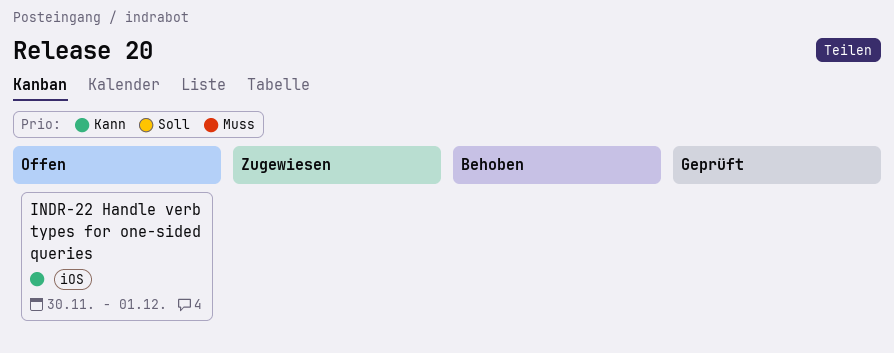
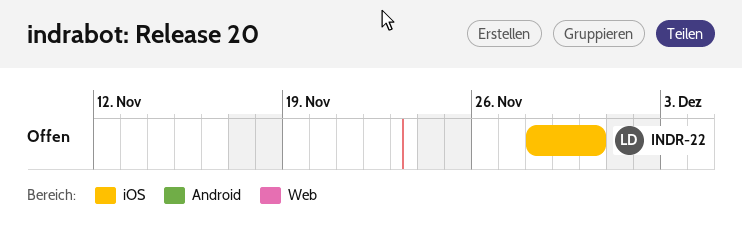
INDR-22, start: Nov 30 -> Nov 28
INDR-22, due: Dec 1 -> Nov 30

